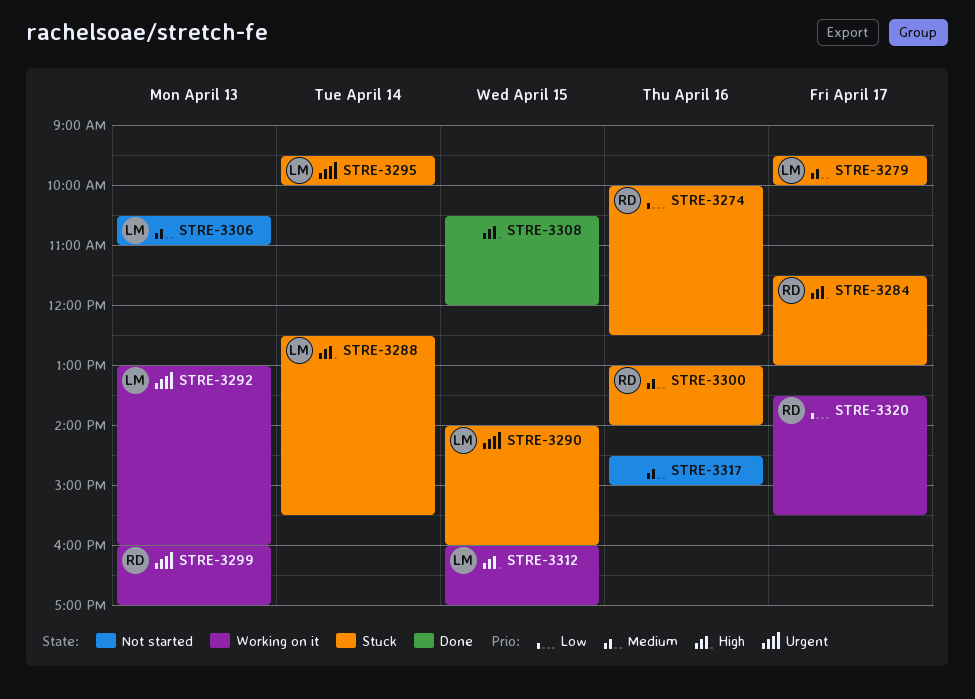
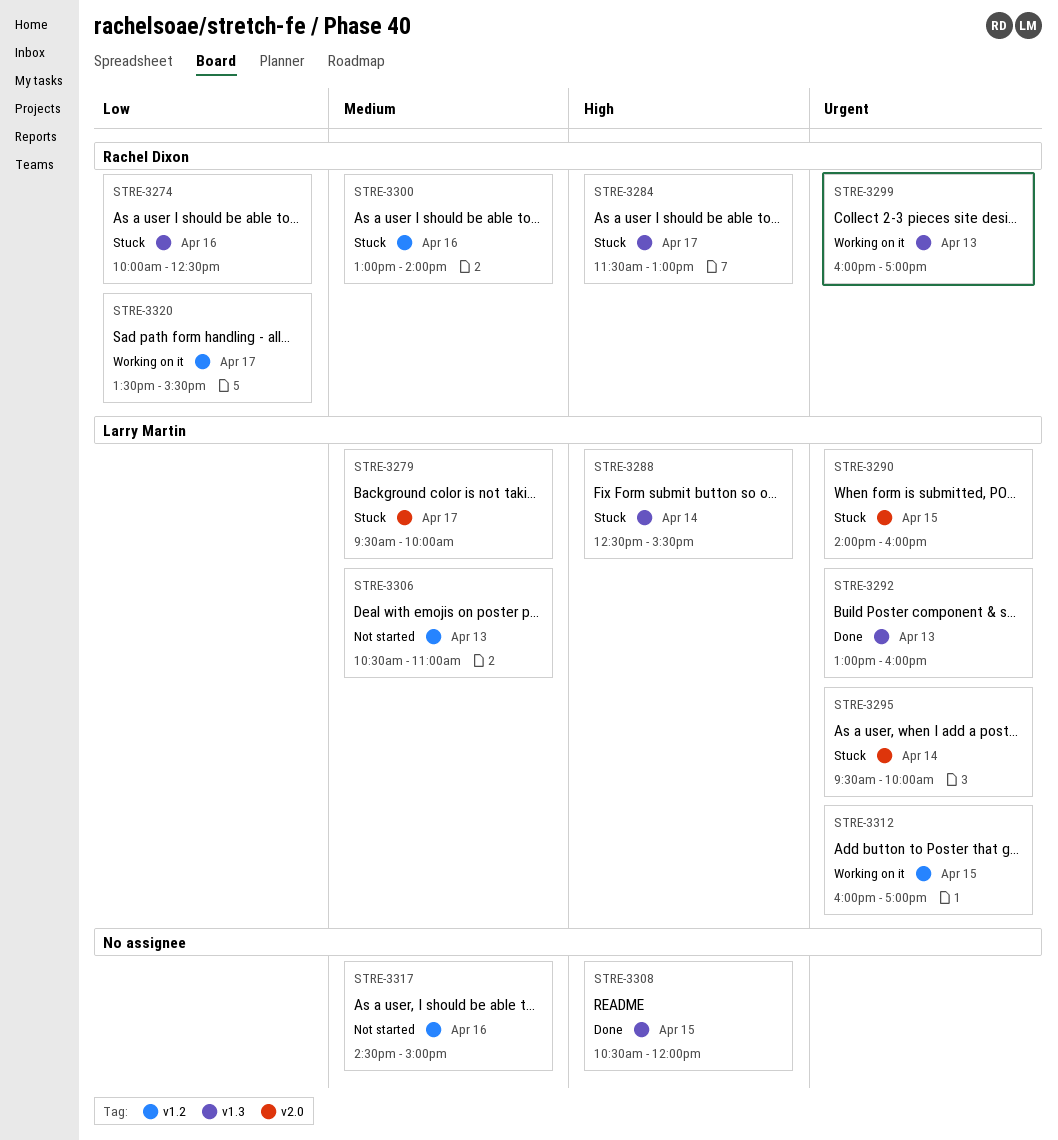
STRE-3292, status: Working on it -> Done
STRE-3312, priority: High -> Urgent

